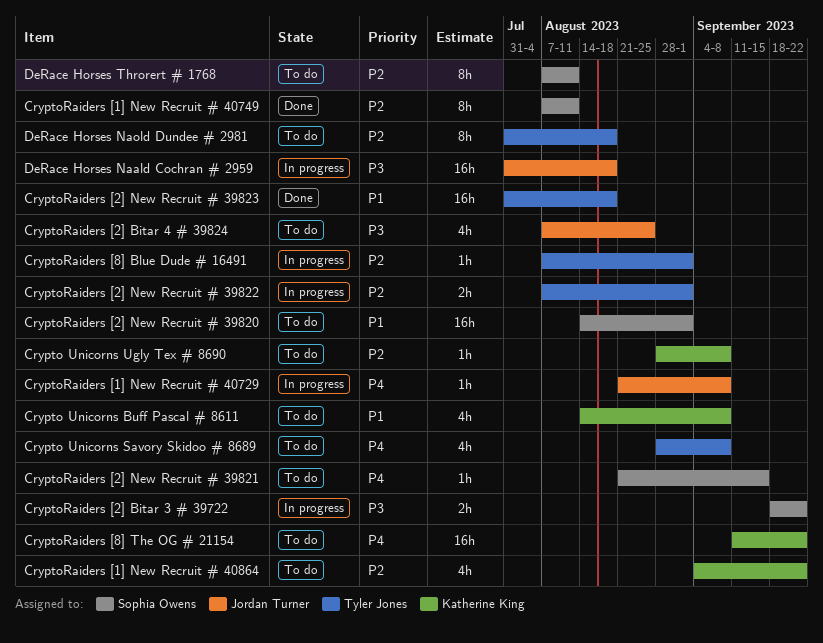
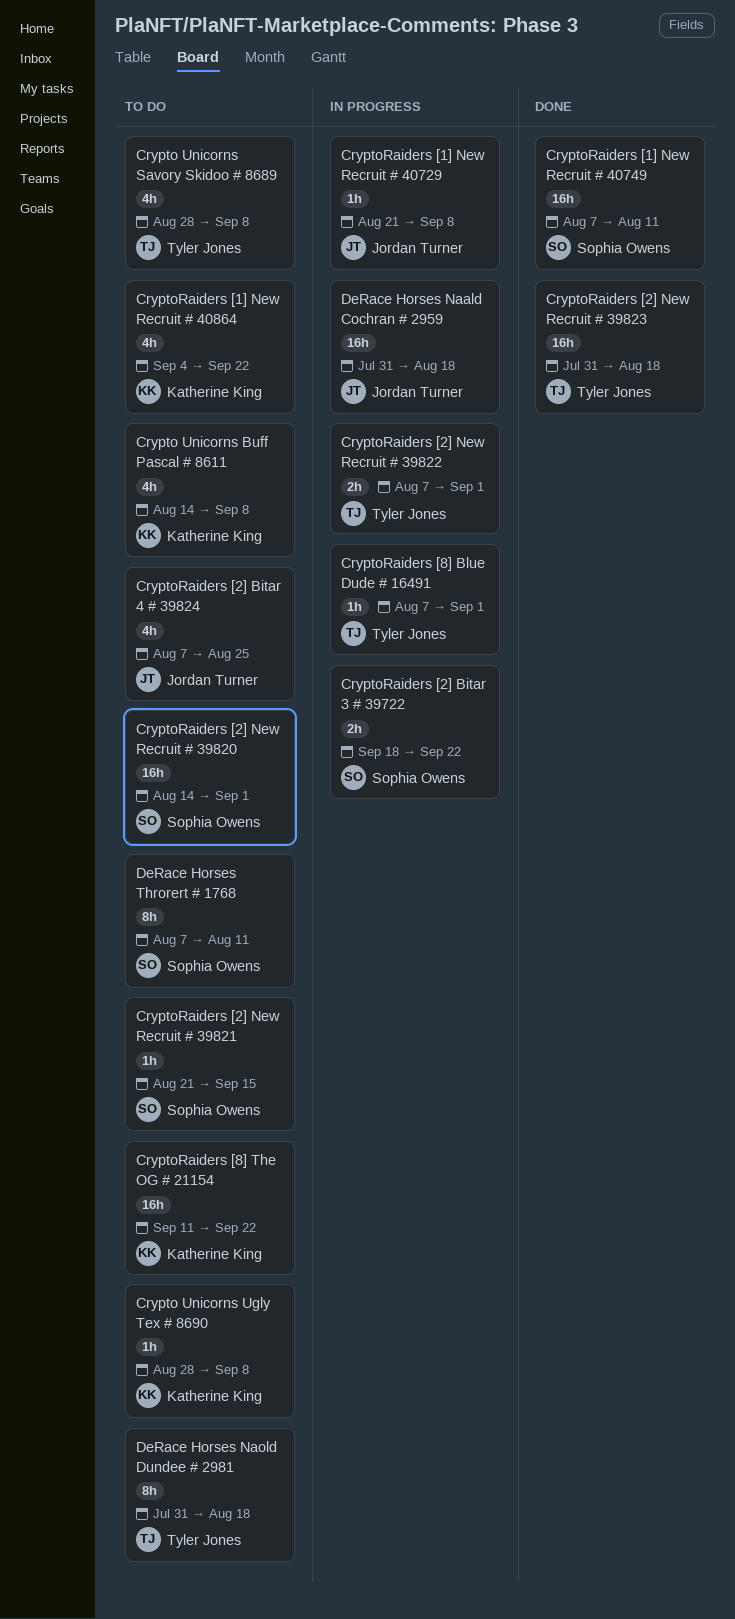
CryptoRaiders [1] New Recruit # 40749, estimate: 8h -> 16h

